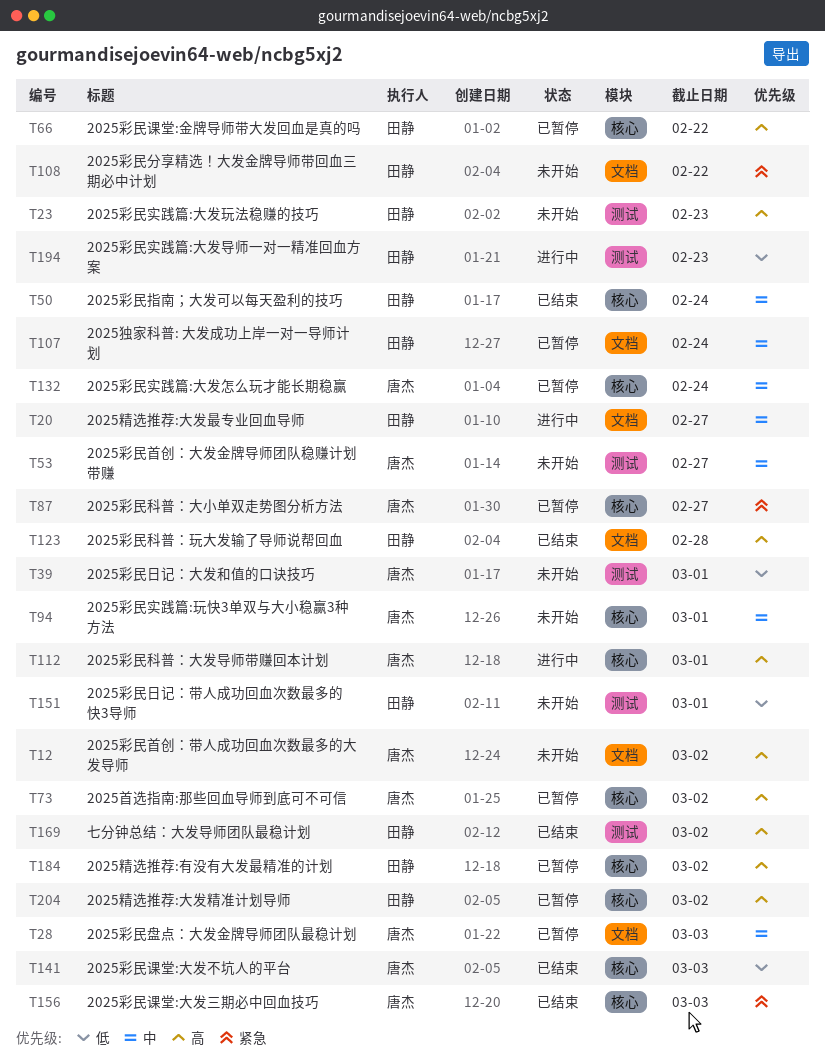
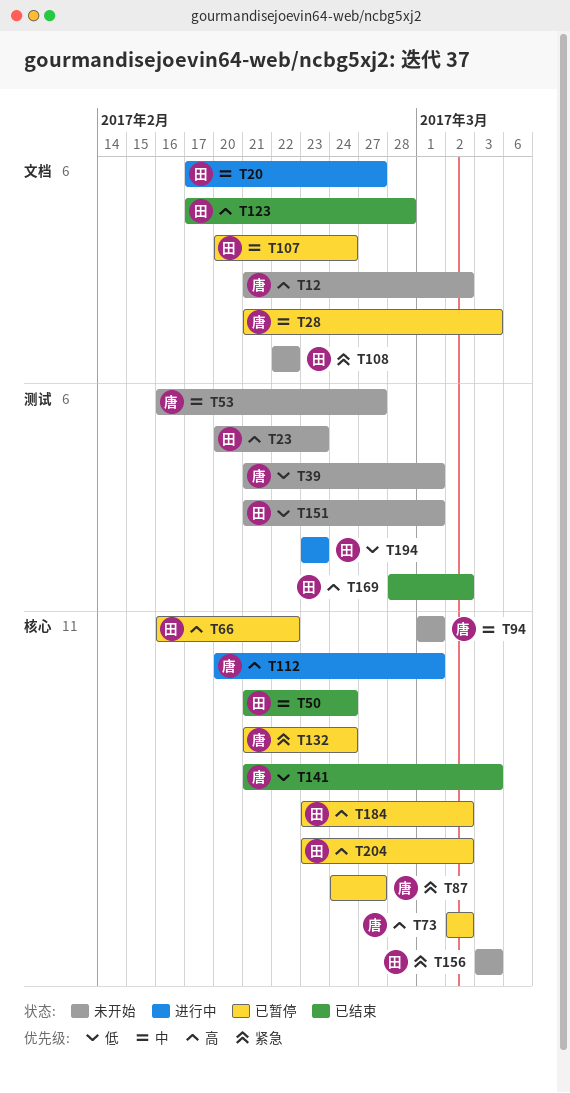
T132, priority: 中 -> 紧急
T156, status: 已结束 -> 未开始
T156, owner: 唐杰 -> 田静

